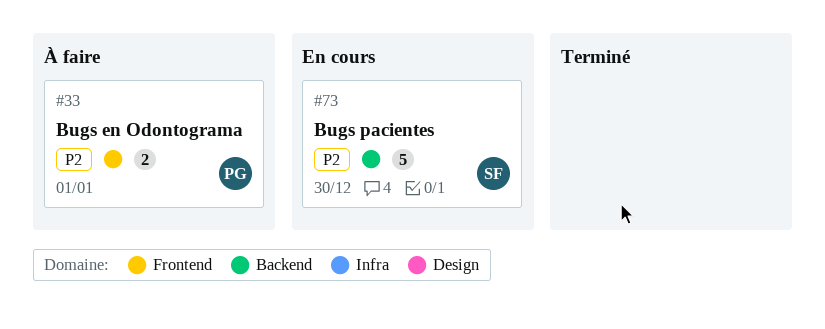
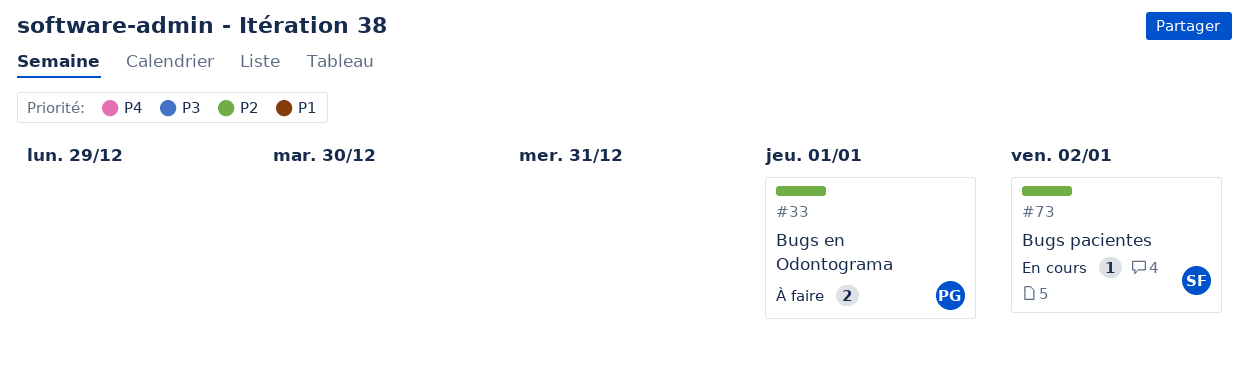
#73, estimate: 5 -> 1
#73, due: Dec 30 -> Jan 2

